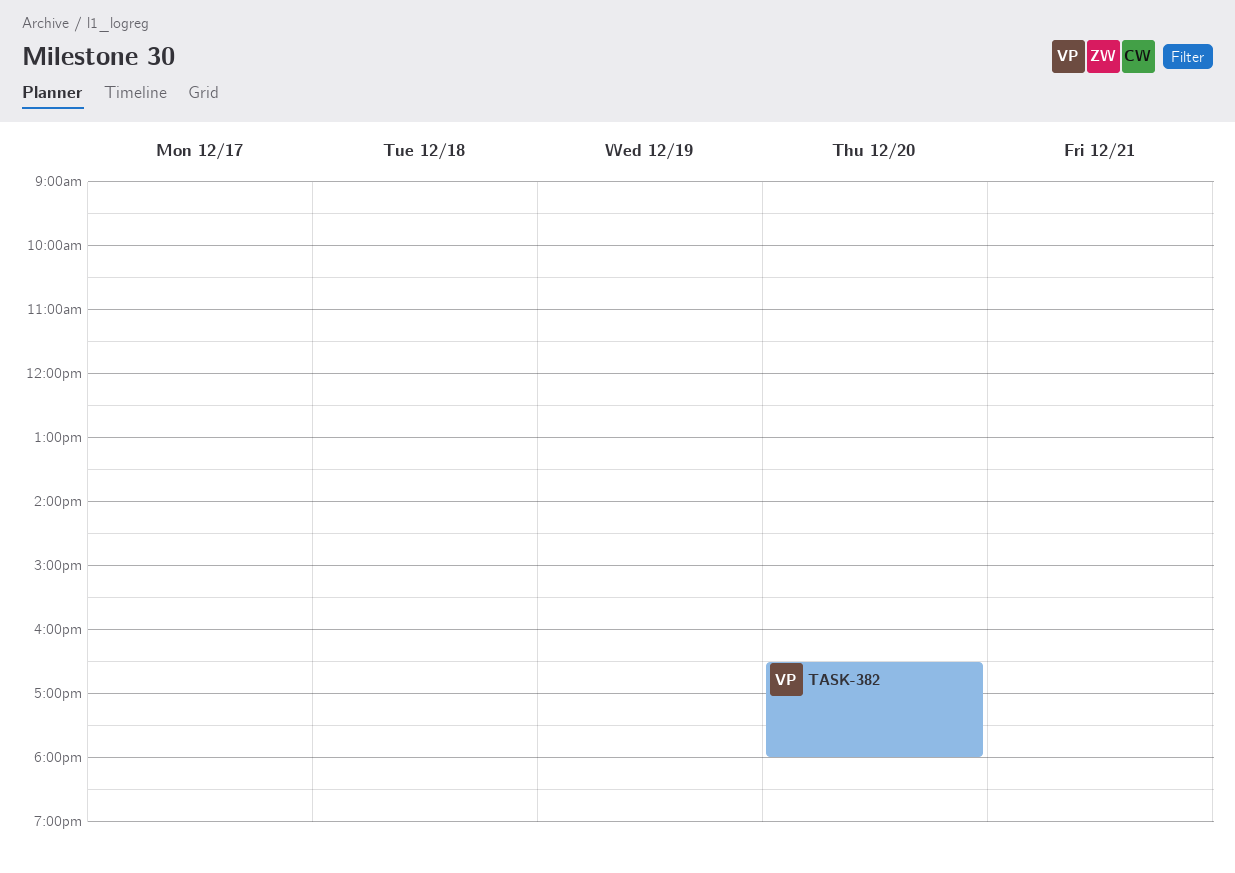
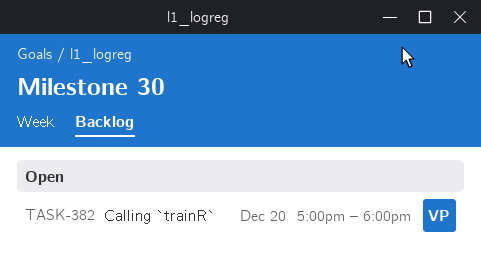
TASK-382, begins: 16:30 -> 17:00

